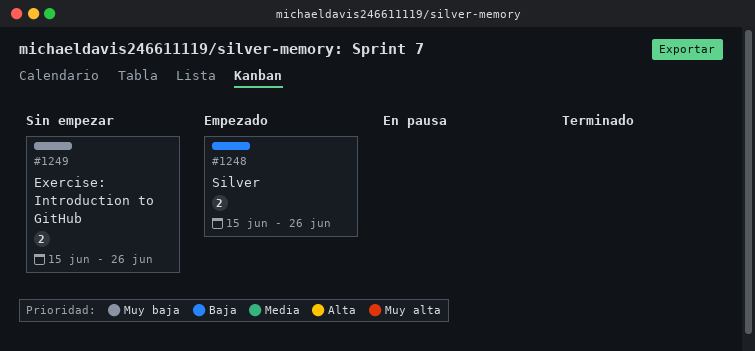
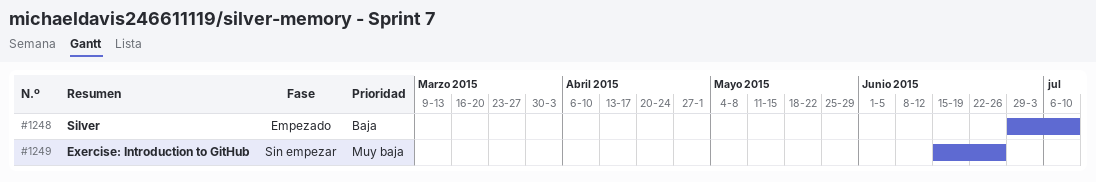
#1248, start: Jun 15 -> Jun 29
#1248, due: Jun 26 -> Jul 10

